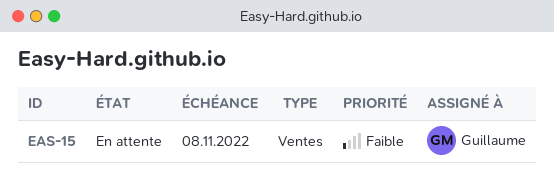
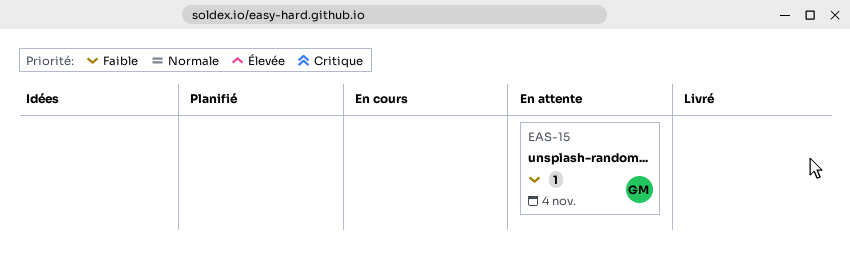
EAS-15, due: Nov 8 -> Nov 4

